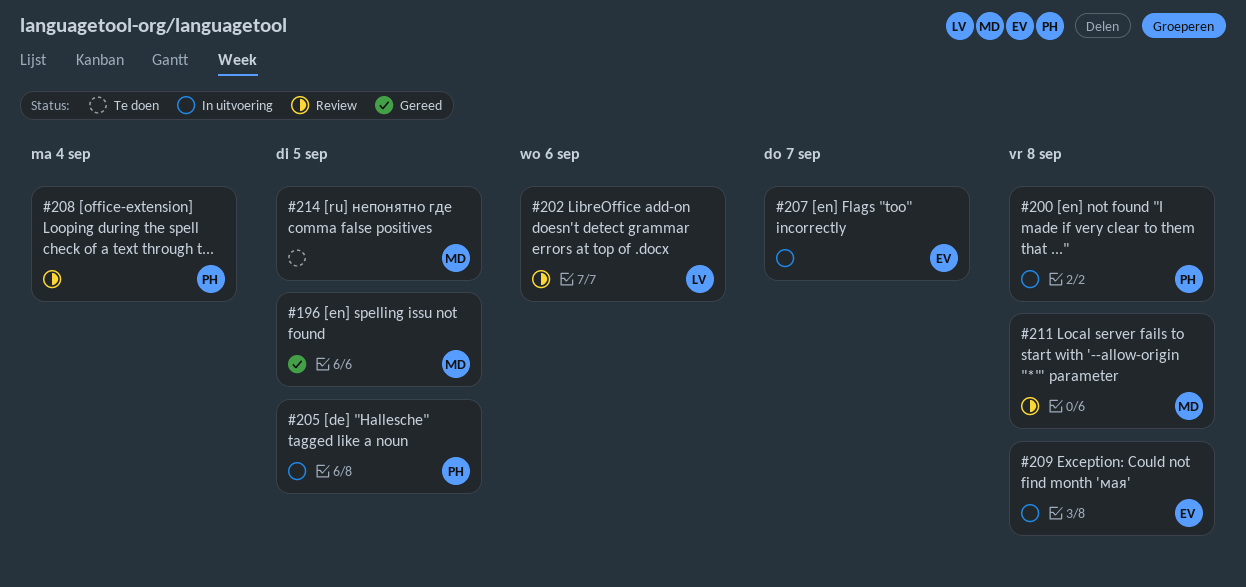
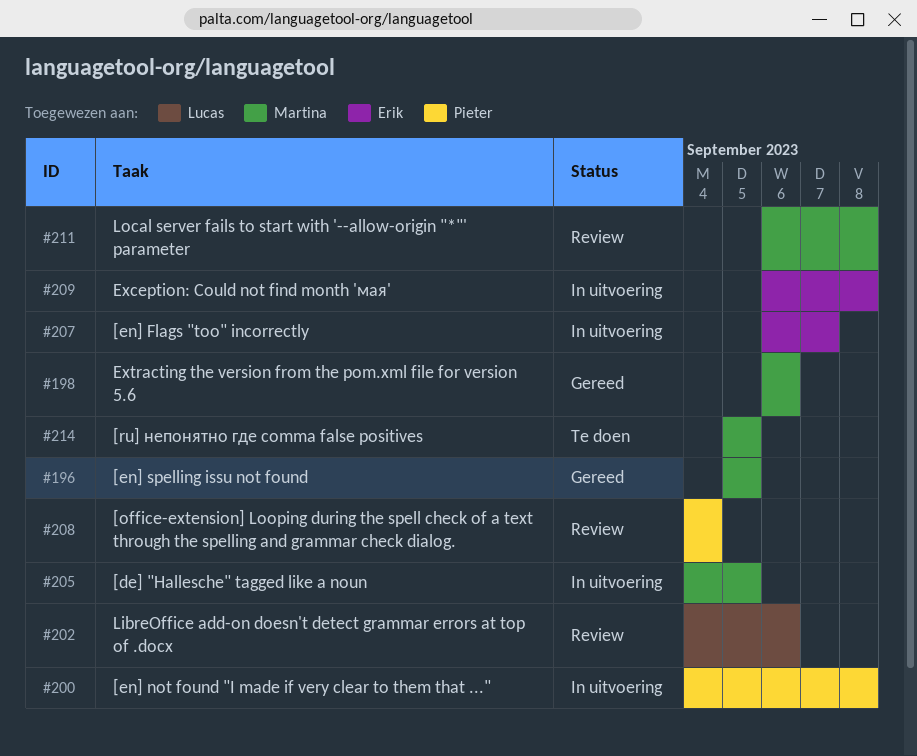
#198: none -> present
#205, owner: Pieter -> Martina

